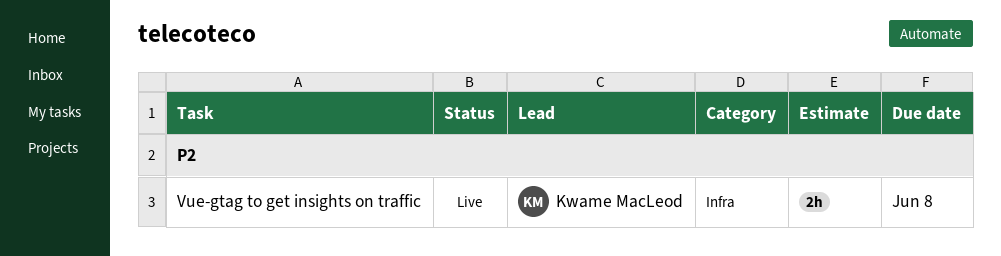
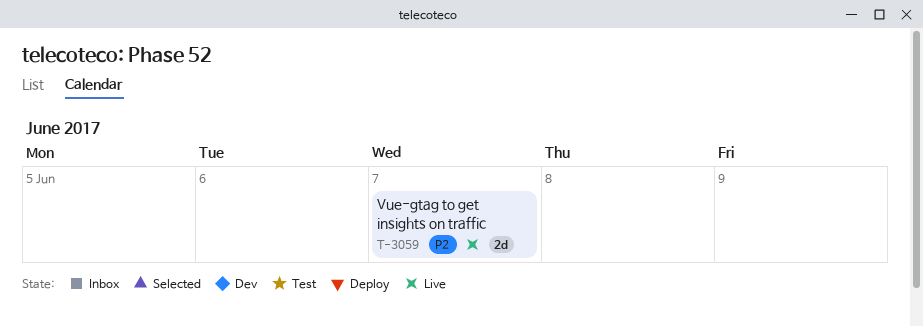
Vue-gtag to get insights on traffic, estimate: 2h -> 2d
Vue-gtag to get insights on traffic, due: Jun 8 -> Jun 7

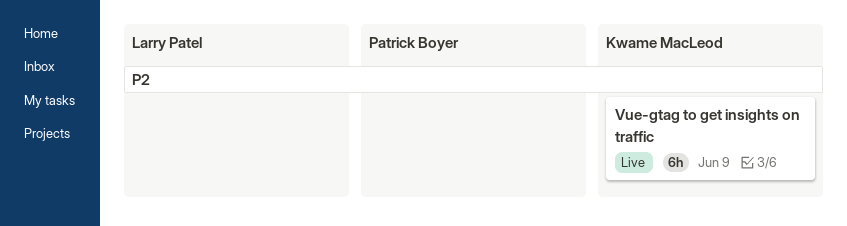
Vue-gtag to get insights on traffic, estimate: 2d -> 6h
Vue-gtag to get insights on traffic, due: Jun 7 -> Jun 9

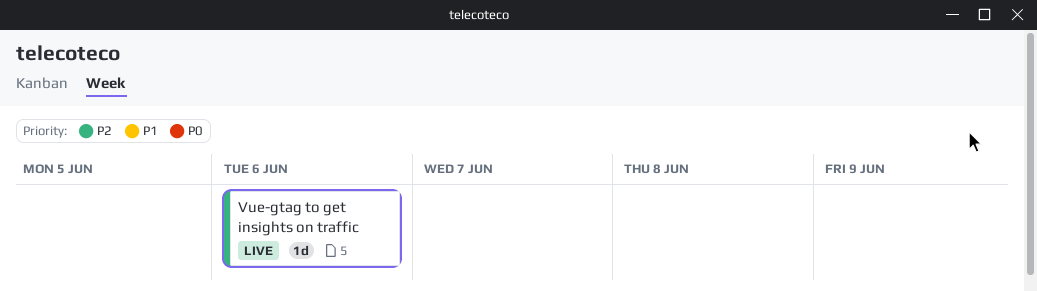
Vue-gtag to get insights on traffic, estimate: 6h -> 1d
Vue-gtag to get insights on traffic, due: Jun 9 -> Jun 6

